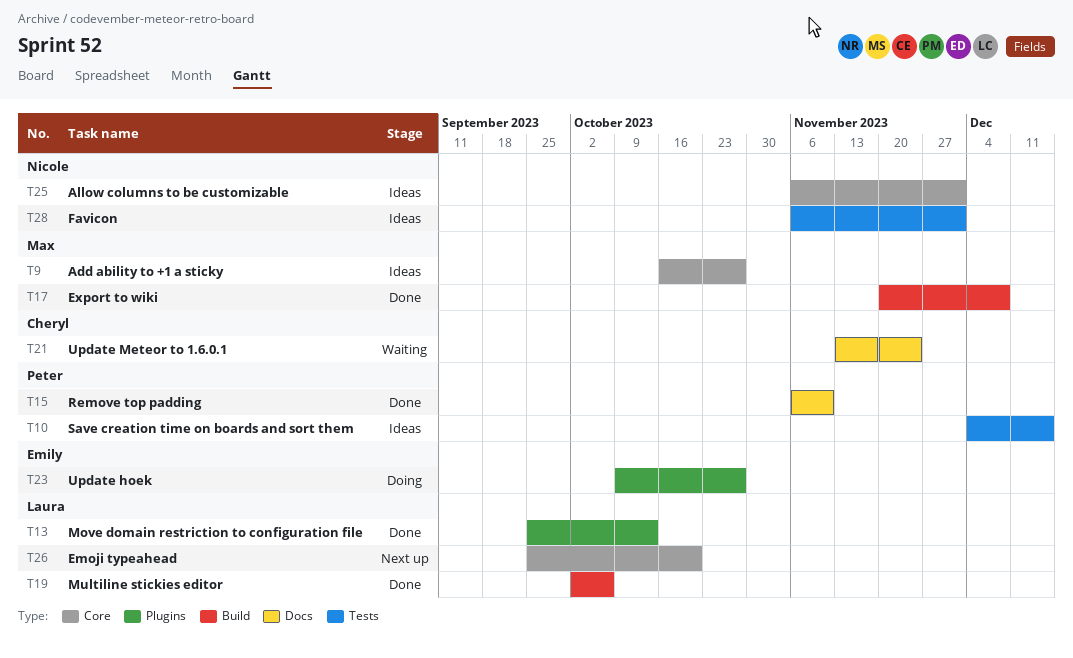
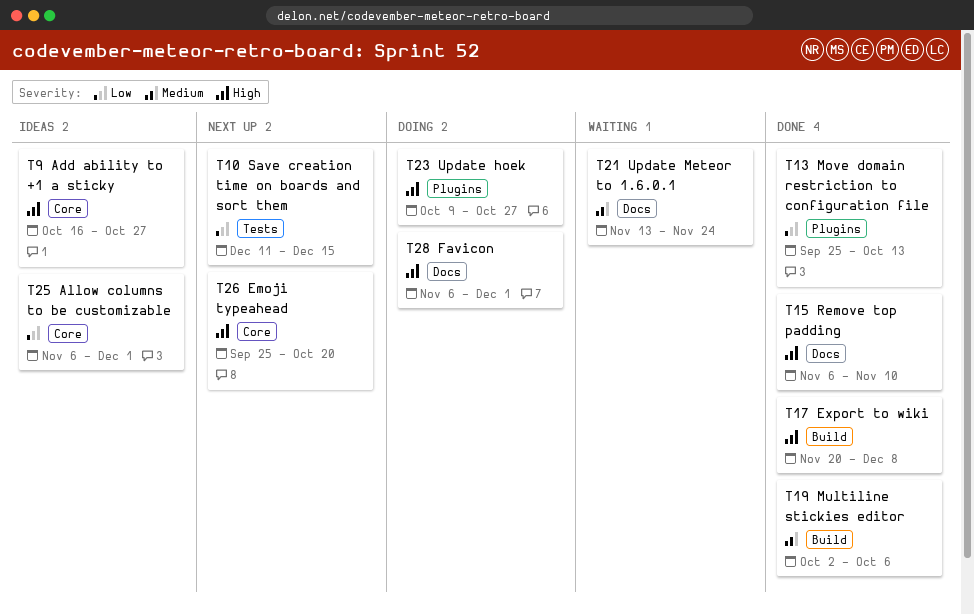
T10, status: Ideas -> Next up
T10, start: Dec 4 -> Dec 11
T28, status: Ideas -> Doing
T28, label: Tests -> Docs

